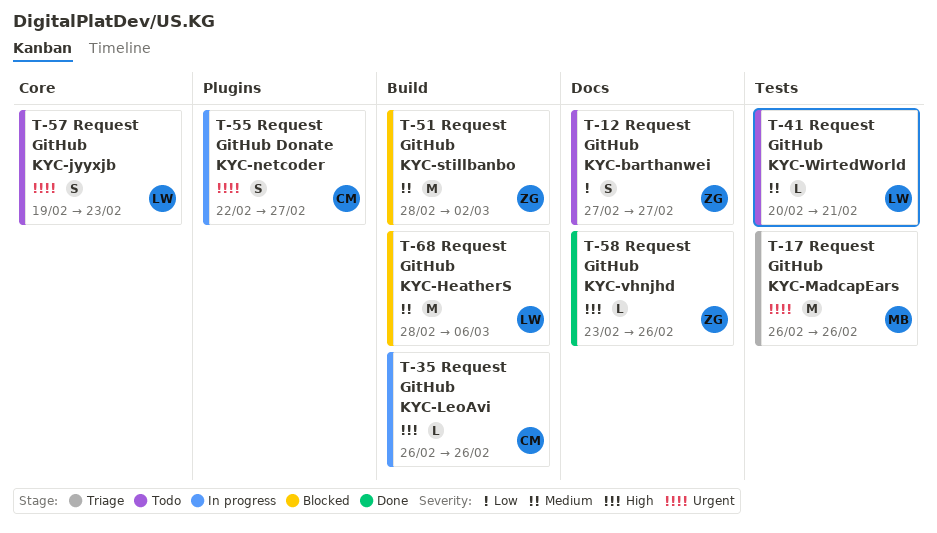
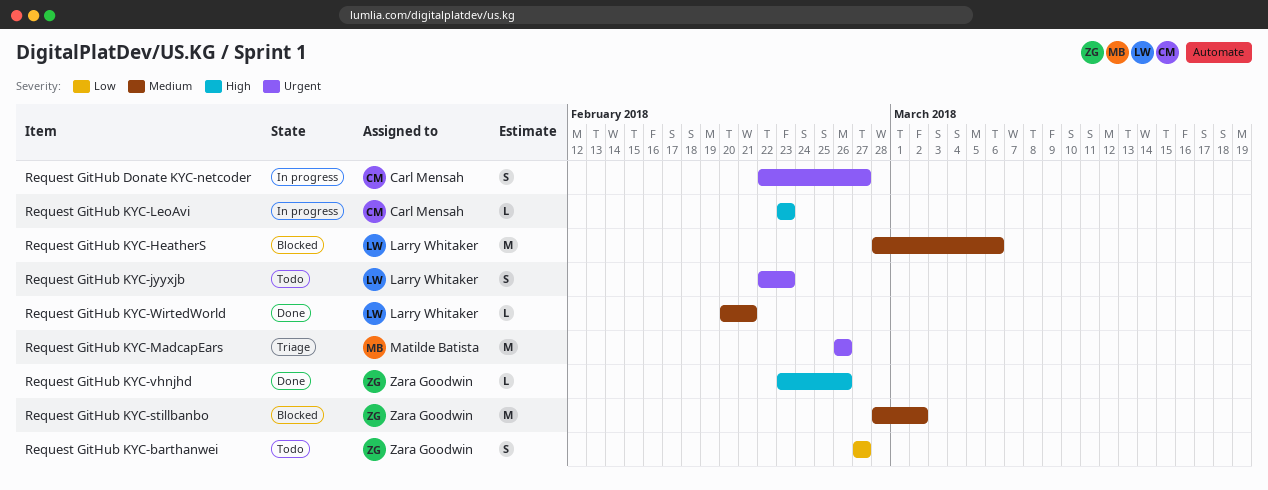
Request GitHub KYC-jyyxjb, start: Feb 19 -> Feb 22
Request GitHub KYC-LeoAvi, start: Feb 26 -> Feb 23
Request GitHub KYC-LeoAvi, due: Feb 26 -> Feb 23
Request GitHub KYC-WirtedWorld, status: Todo -> Done

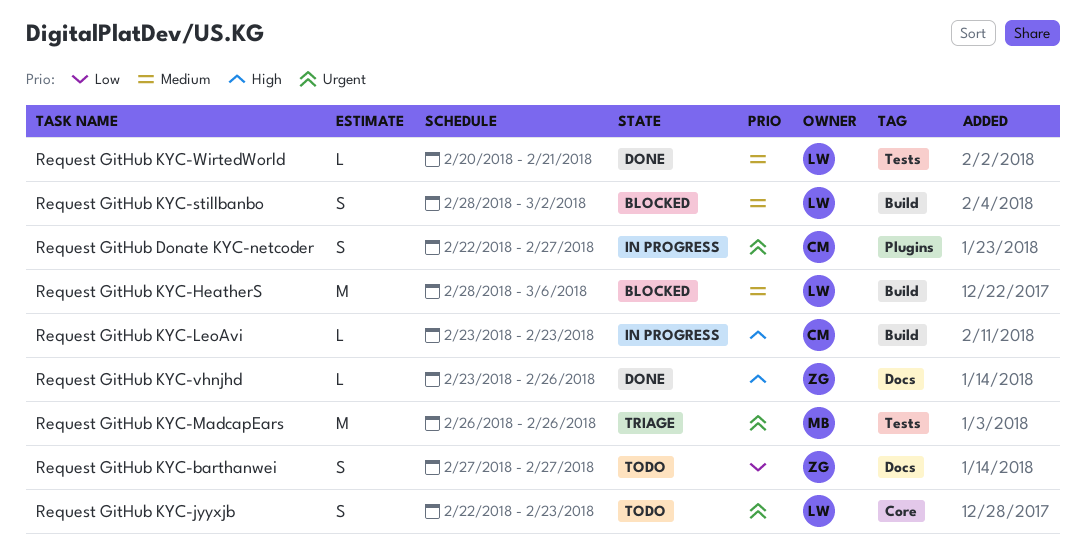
Request GitHub KYC-stillbanbo, owner: Zara Goodwin -> Larry Whitaker
Request GitHub KYC-stillbanbo, estimate: M -> S

